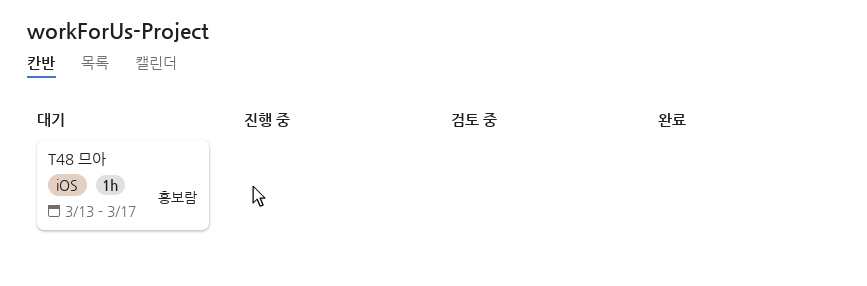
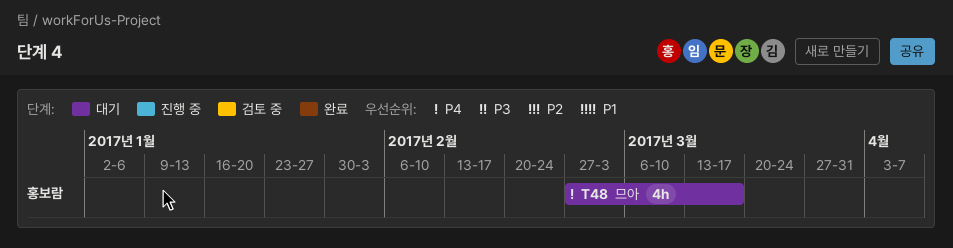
T48, estimate: 1h -> 4h
T48, start: Mar 13 -> Feb 27

